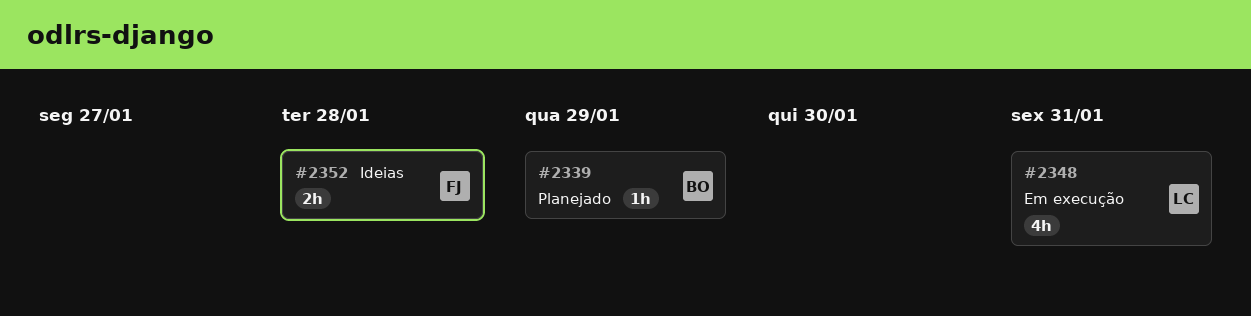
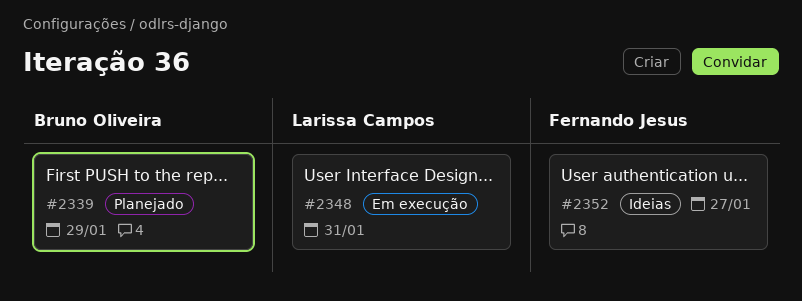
#2352, due: Jan 28 -> Jan 27

